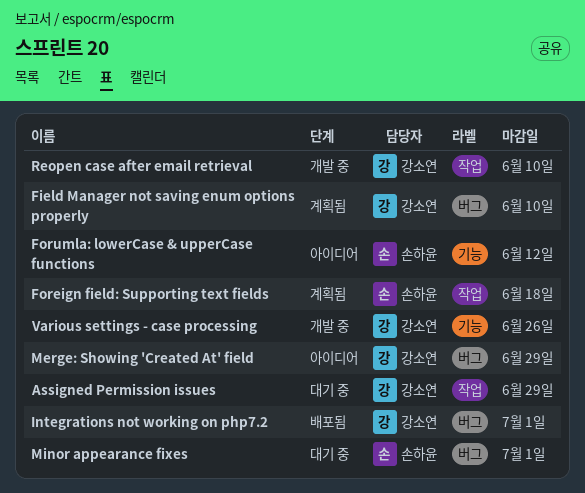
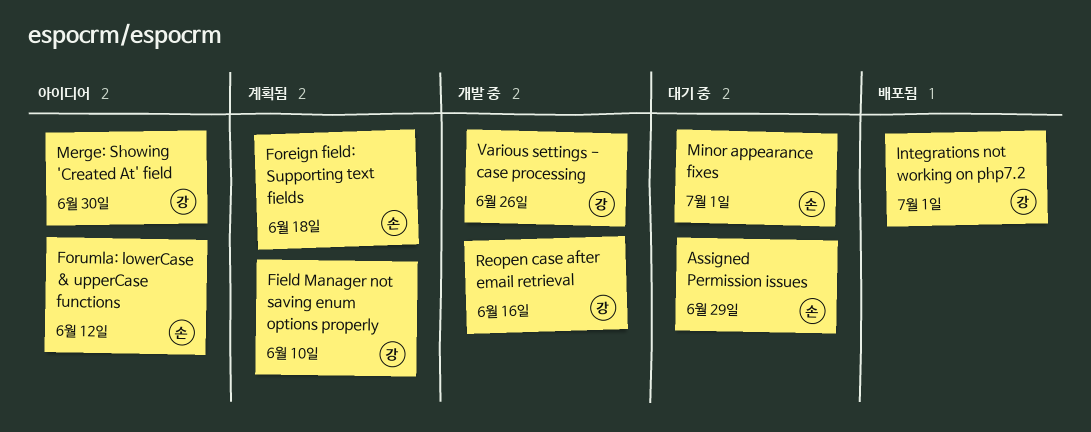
Assigned Permission issues, owner: 강소연 -> 손하윤
Merge: Showing 'Created At' field, due: Jun 29 -> Jun 30
Reopen case after email retrieval, due: Jun 10 -> Jun 16

